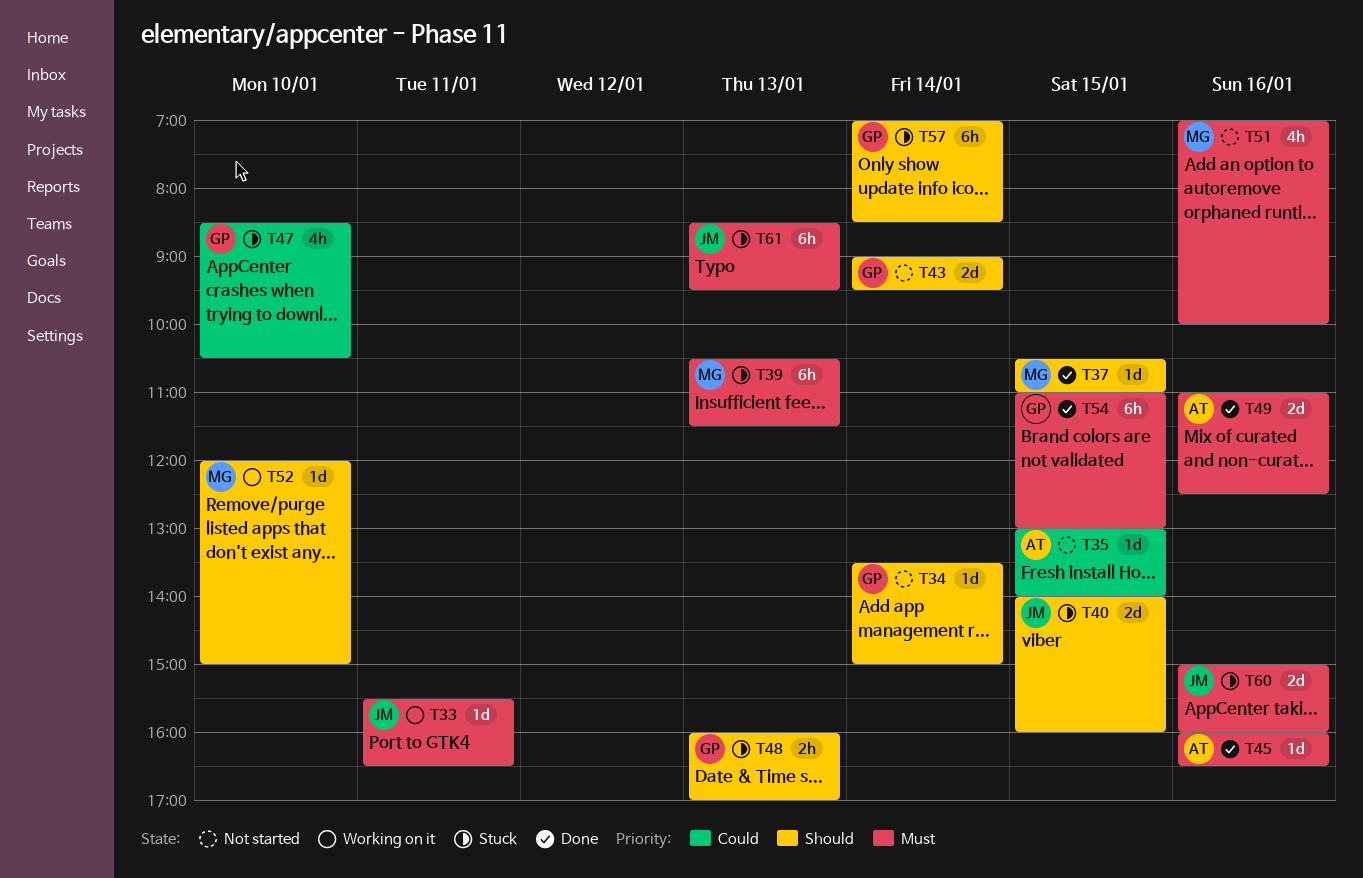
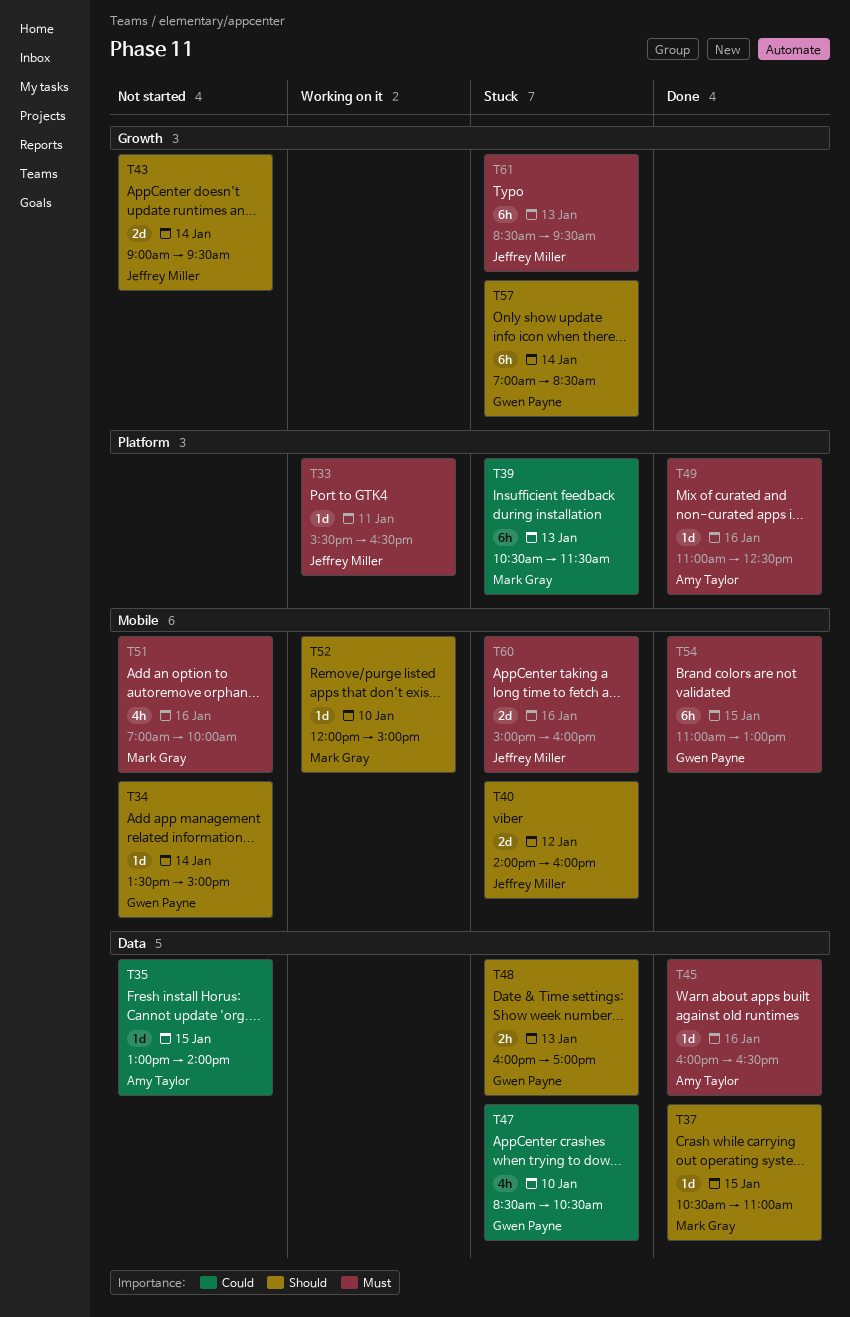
T39, priority: Must -> Could
T40, day: Jan 15 -> Jan 12
T43, owner: Gwen Payne -> Jeffrey Miller
T49, estimate: 2d -> 1d

